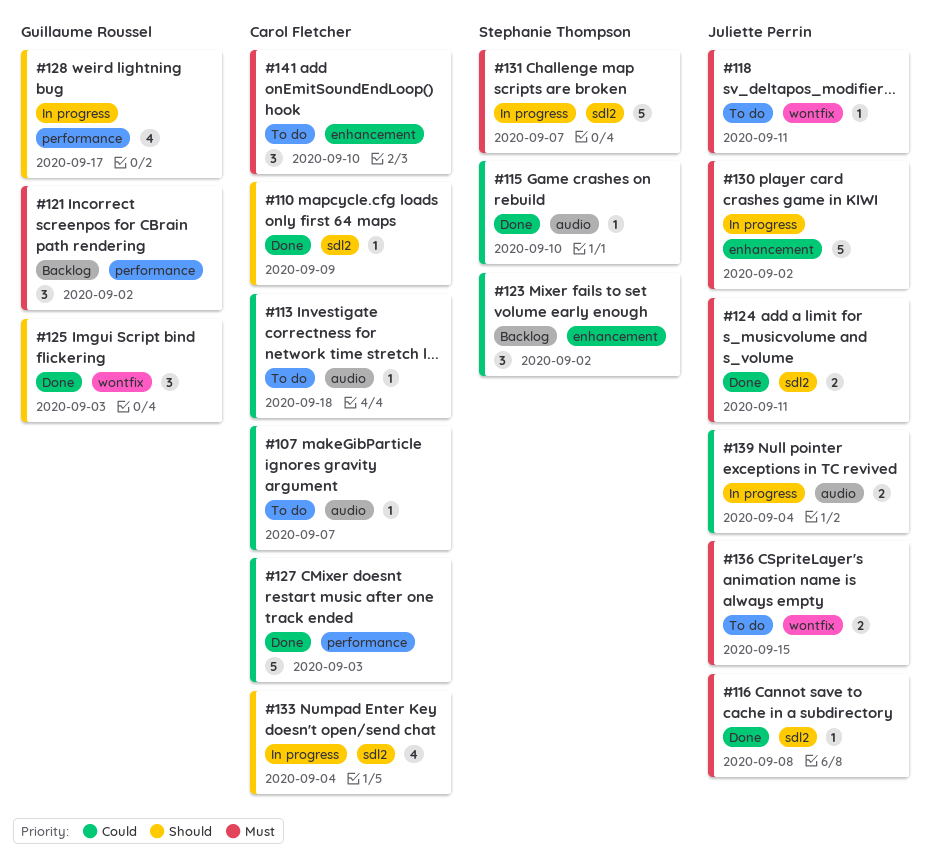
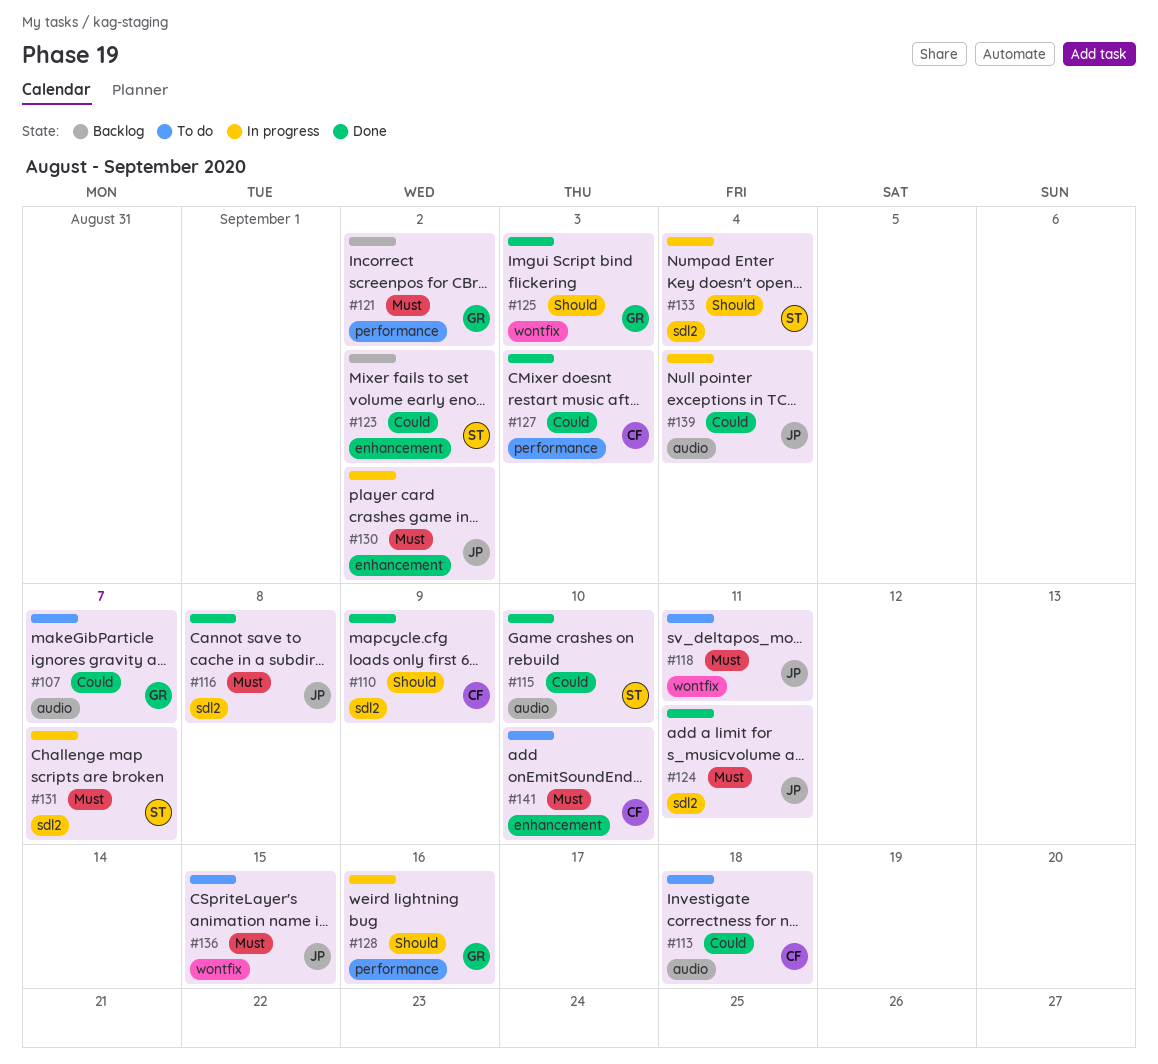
#107, owner: Carol Fletcher -> Guillaume Roussel
#128, due: Sep 17 -> Sep 16
#133, owner: Carol Fletcher -> Stephanie Thompson

